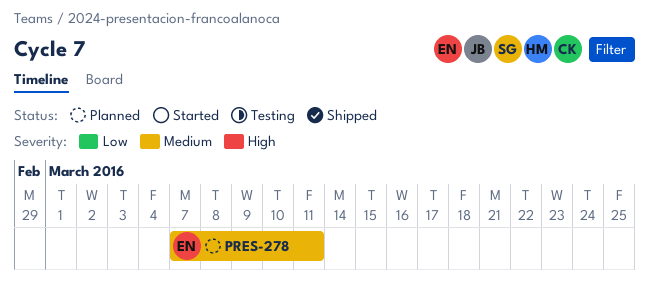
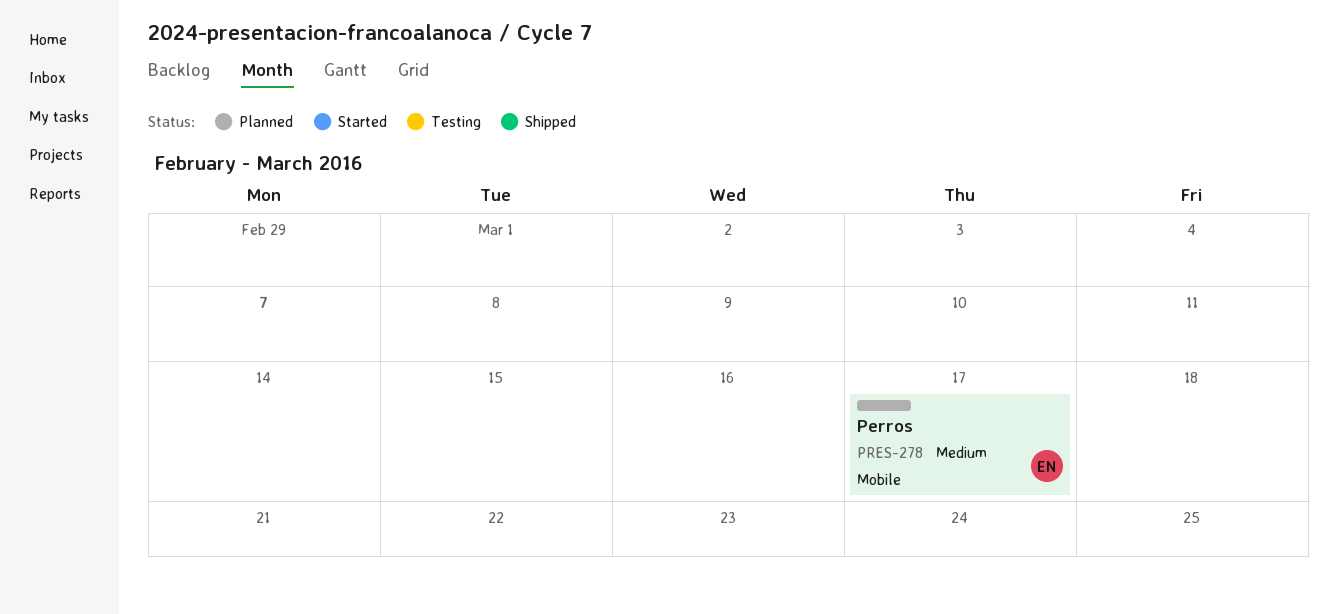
PRES-278, due: Mar 11 -> Mar 17

